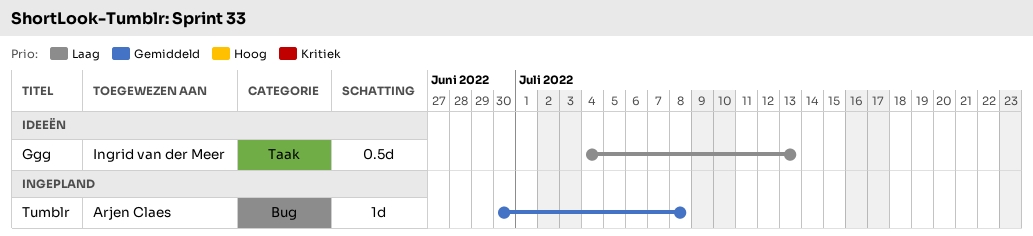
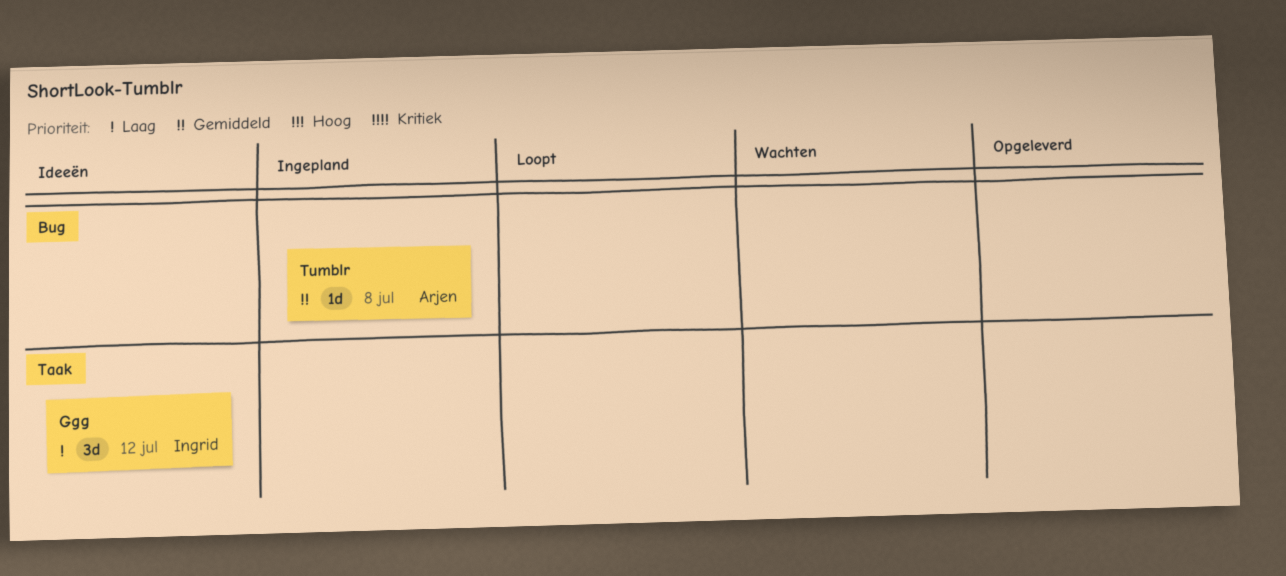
Ggg, estimate: 0.5d -> 3d
Ggg, due: Jul 13 -> Jul 12

